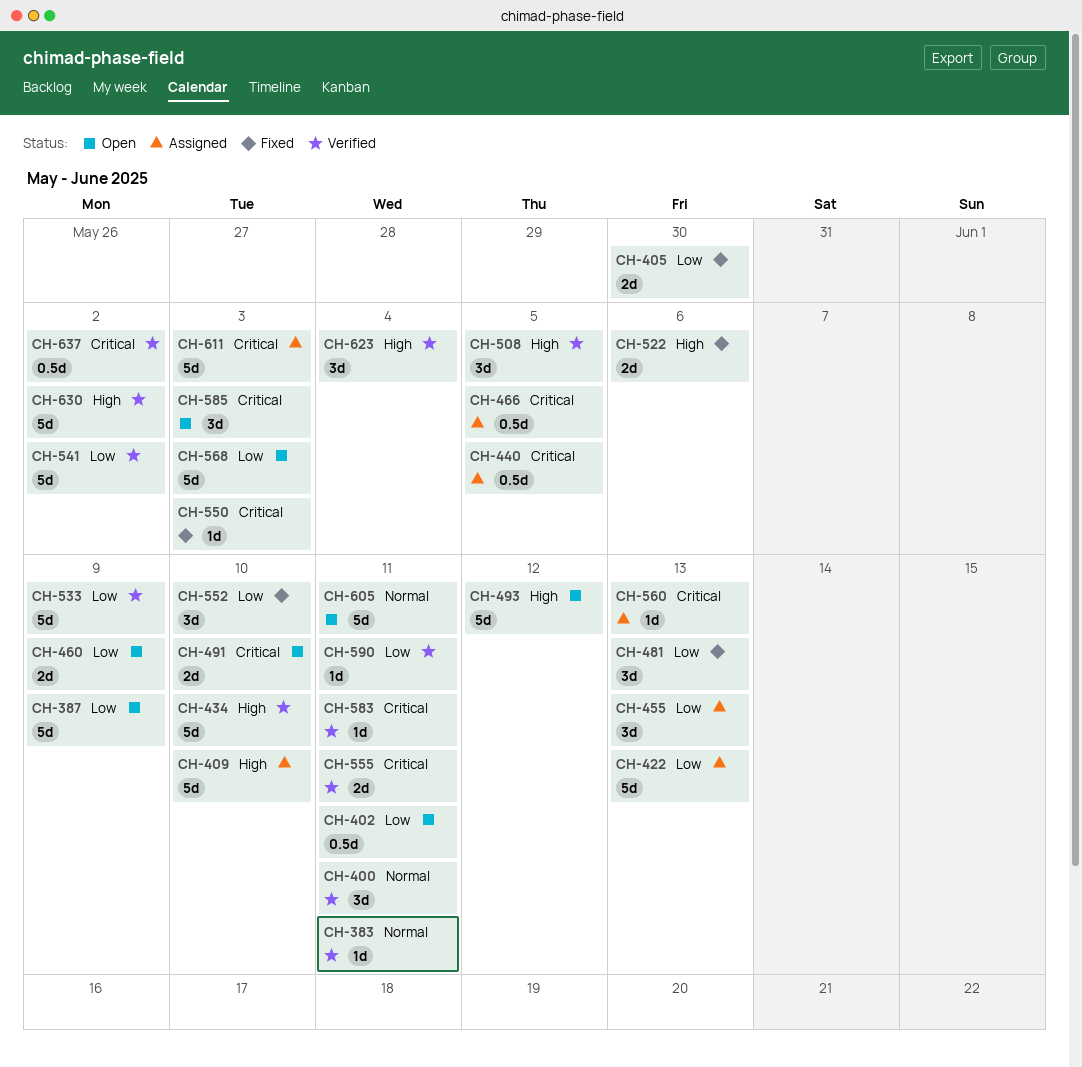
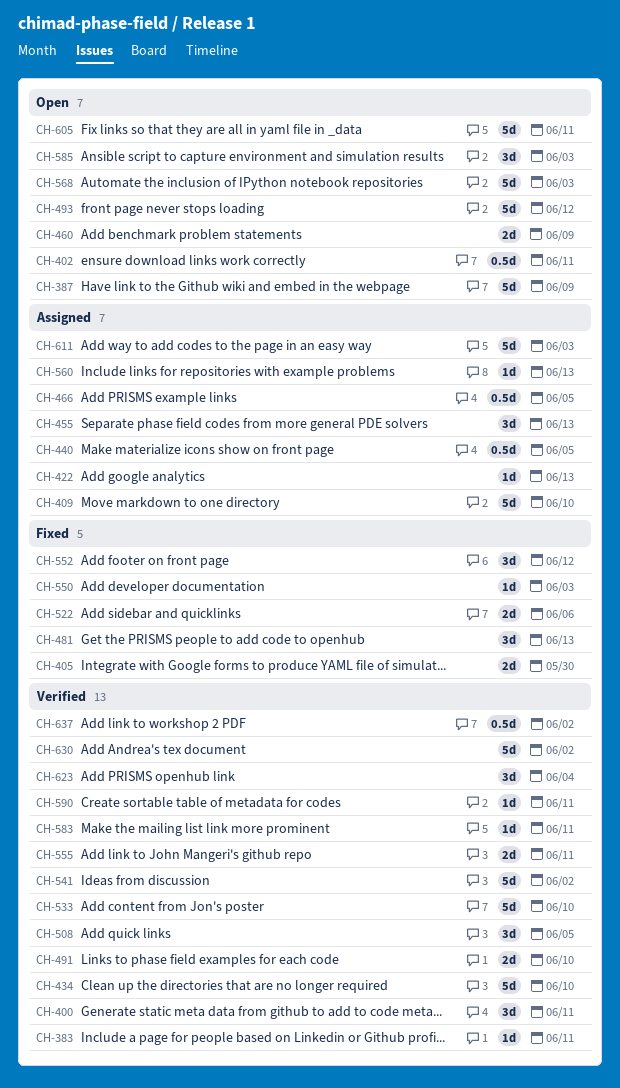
CH-422, estimate: 5d -> 1d
CH-491, status: Open -> Verified
CH-533, due: Jun 9 -> Jun 10
CH-552, due: Jun 10 -> Jun 12

